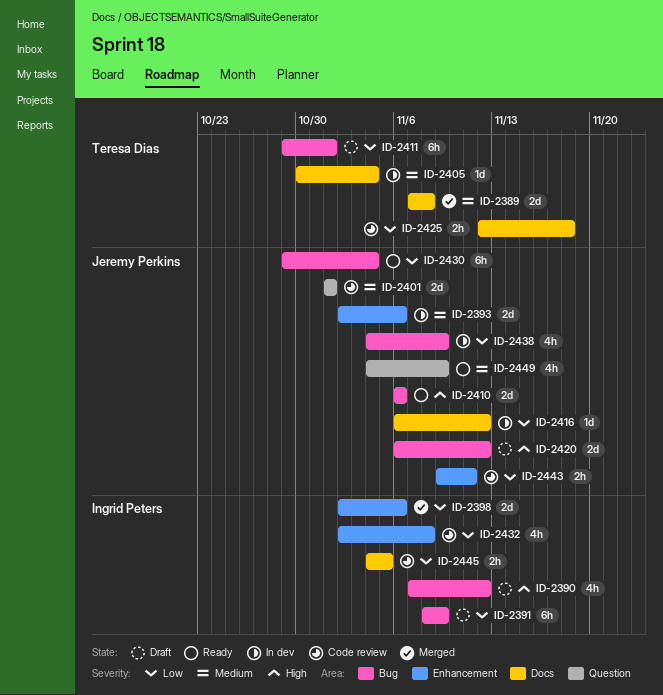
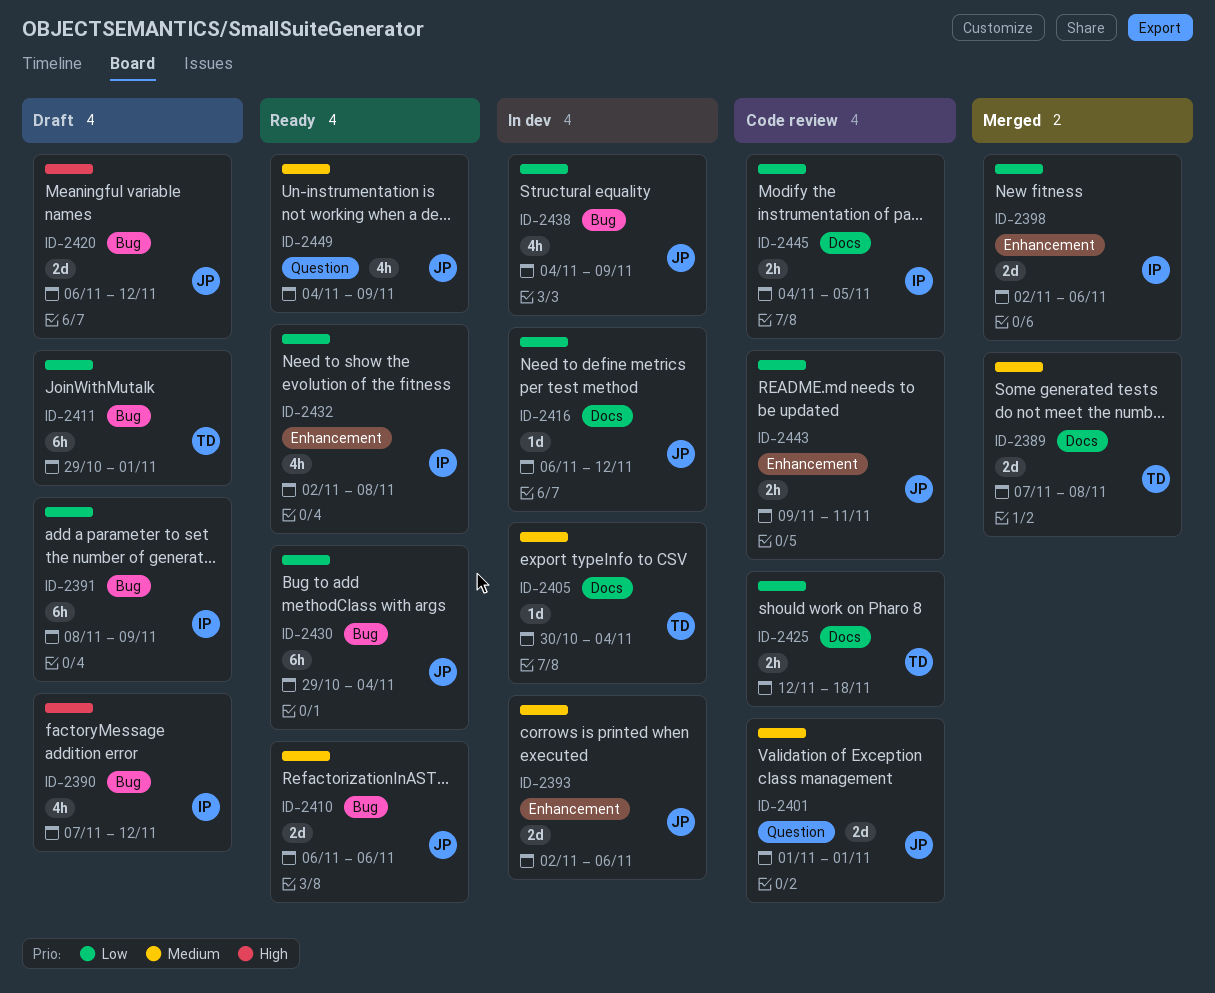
ID-2410, priority: High -> Medium
ID-2432, status: Code review -> Ready

